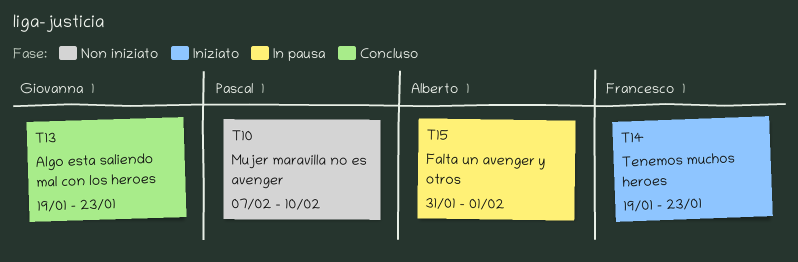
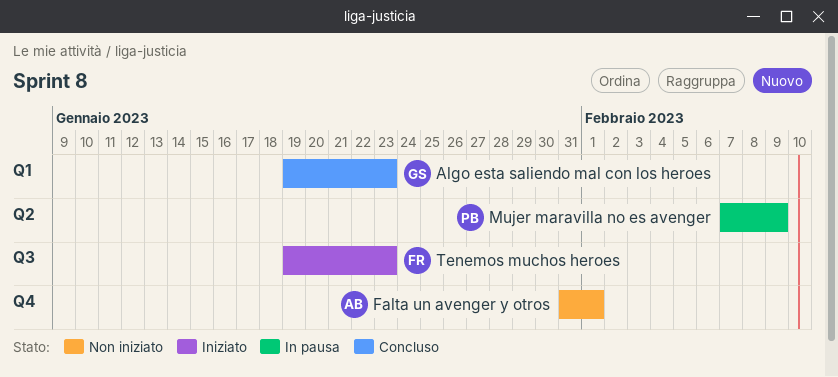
Falta un avenger y otros, status: In pausa -> Non iniziato
Mujer maravilla no es avenger, status: Non iniziato -> In pausa
Mujer maravilla no es avenger, due: Feb 10 -> Feb 9

